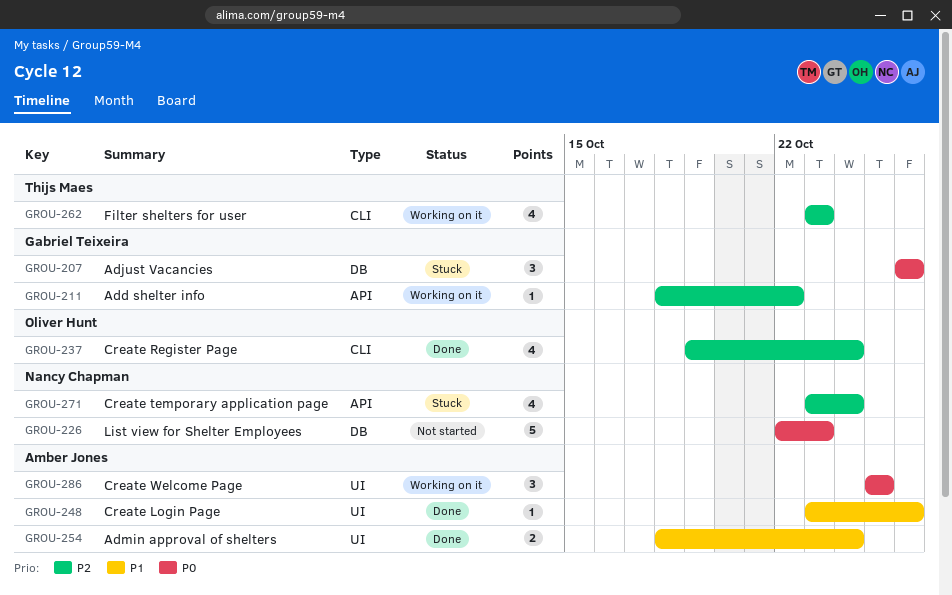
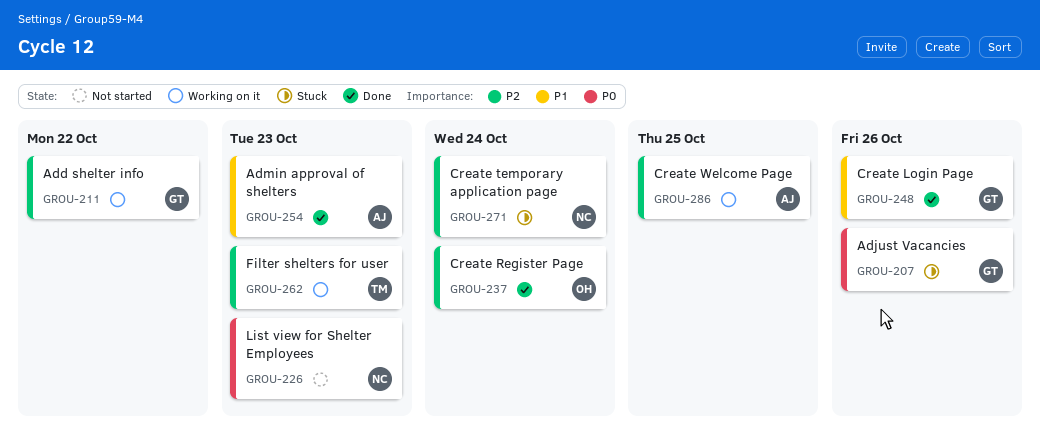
GROU-248, owner: Amber Jones -> Gabriel Teixeira
GROU-254, due: Oct 24 -> Oct 23
GROU-286, priority: P0 -> P2

